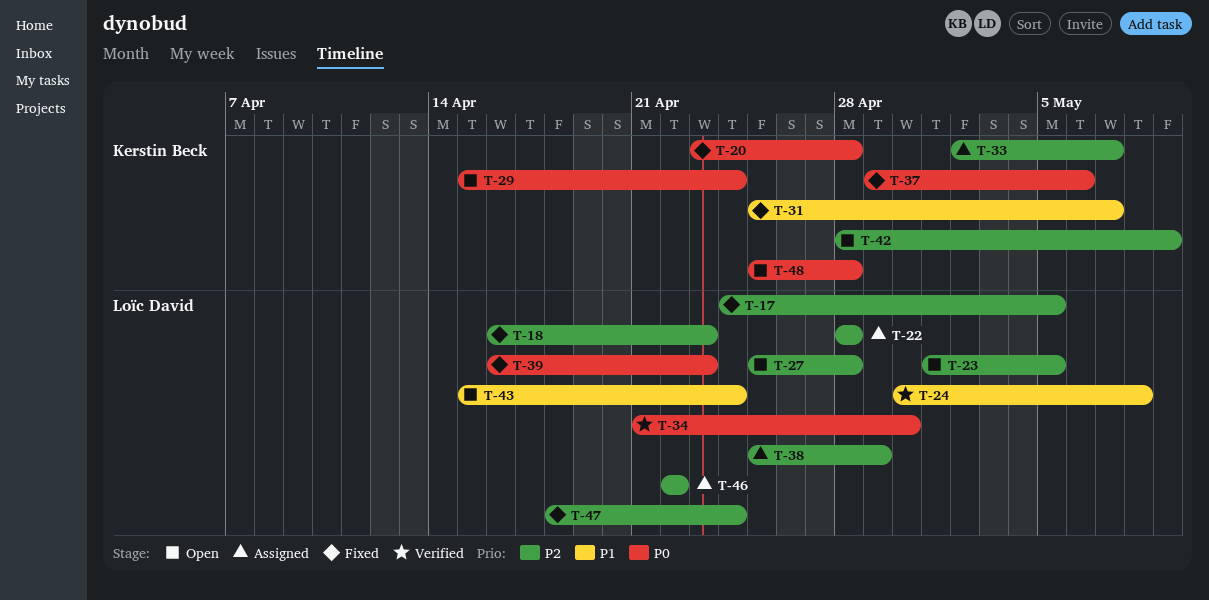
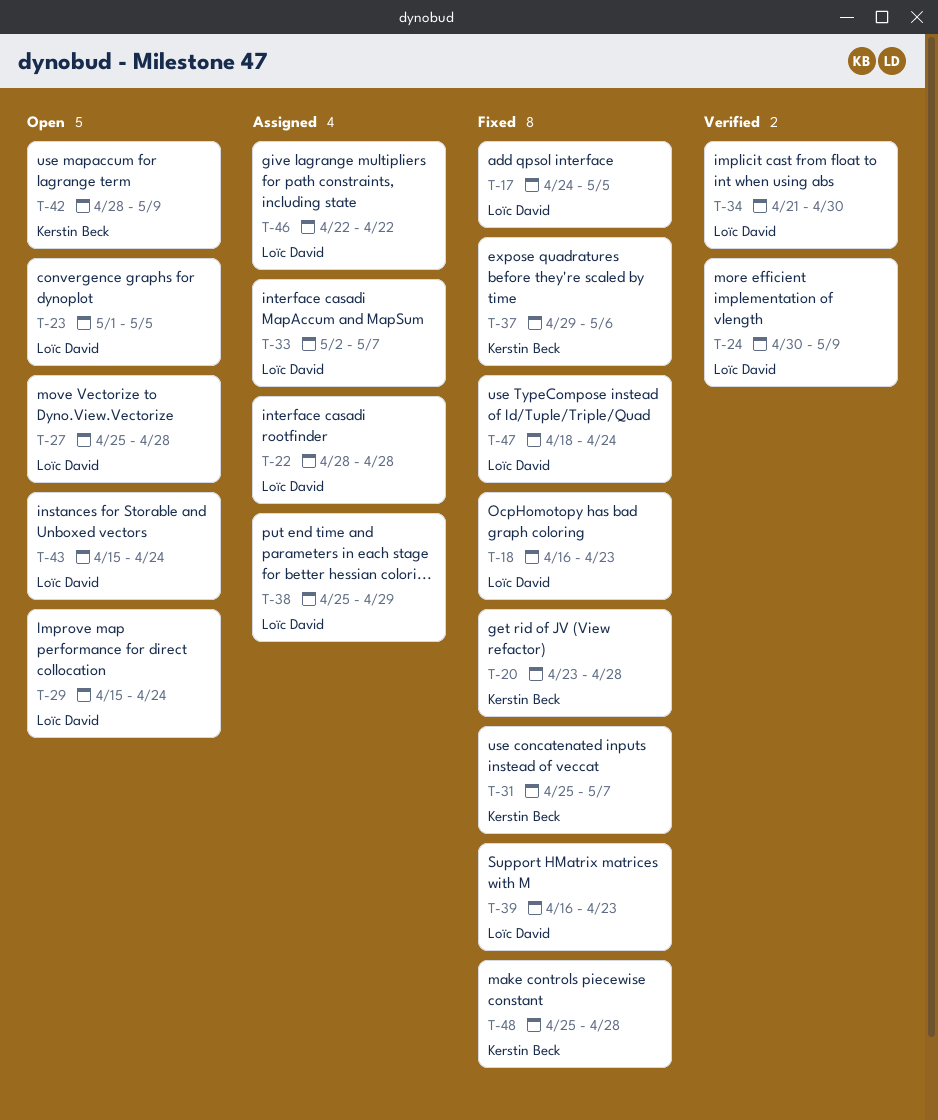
T-24, due: May 8 -> May 9
T-29, owner: Kerstin Beck -> Loïc David
T-33, owner: Kerstin Beck -> Loïc David
T-48, status: Open -> Fixed

